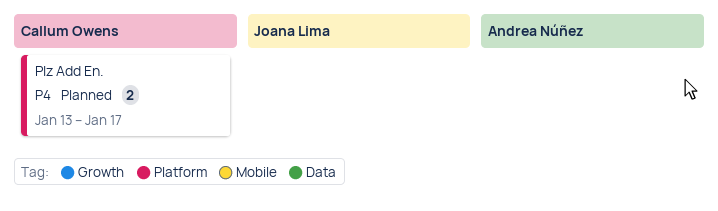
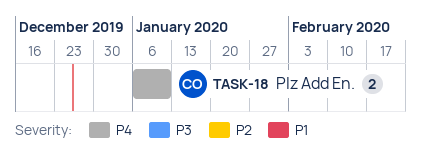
Plz Add En., start: Jan 13 -> Jan 6
Plz Add En., due: Jan 17 -> Jan 10

